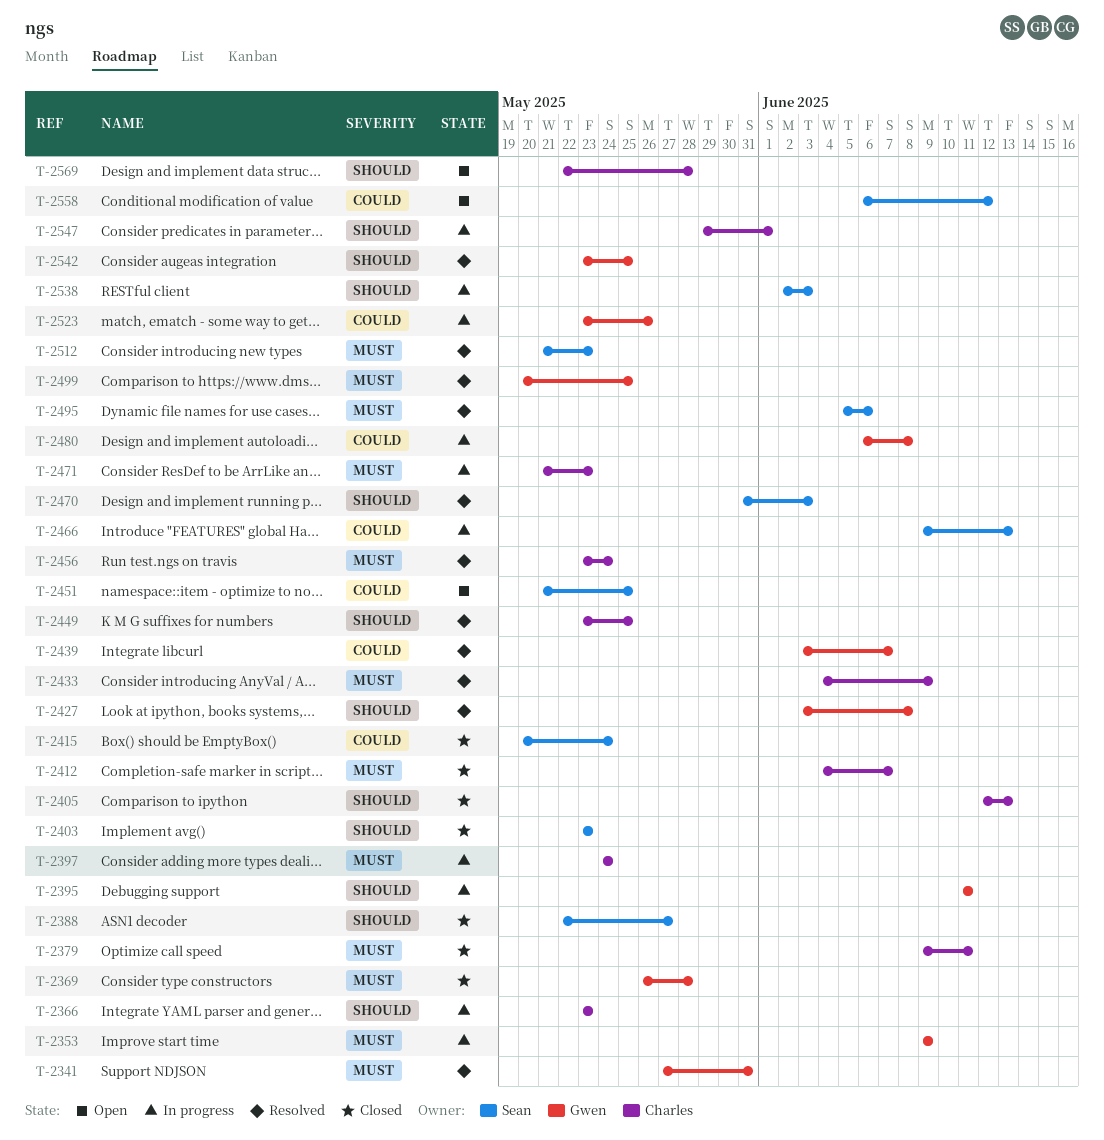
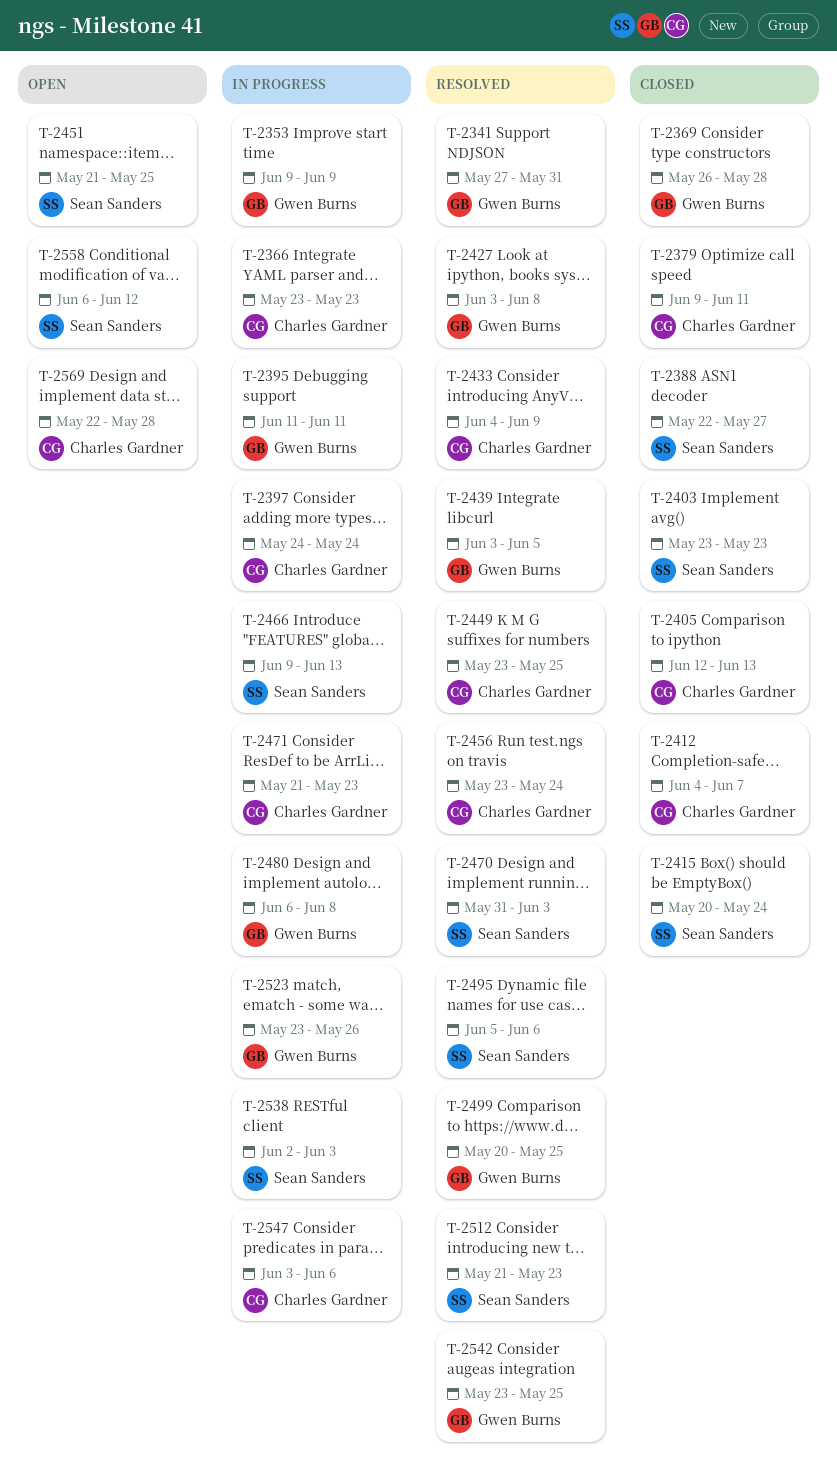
T-2439, due: Jun 7 -> Jun 5
T-2547, start: May 29 -> Jun 3
T-2547, due: Jun 1 -> Jun 6

